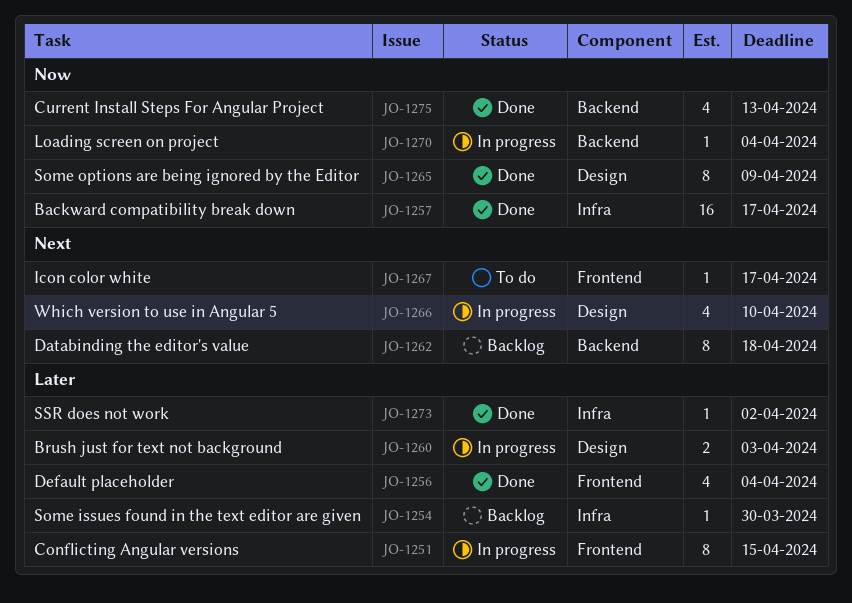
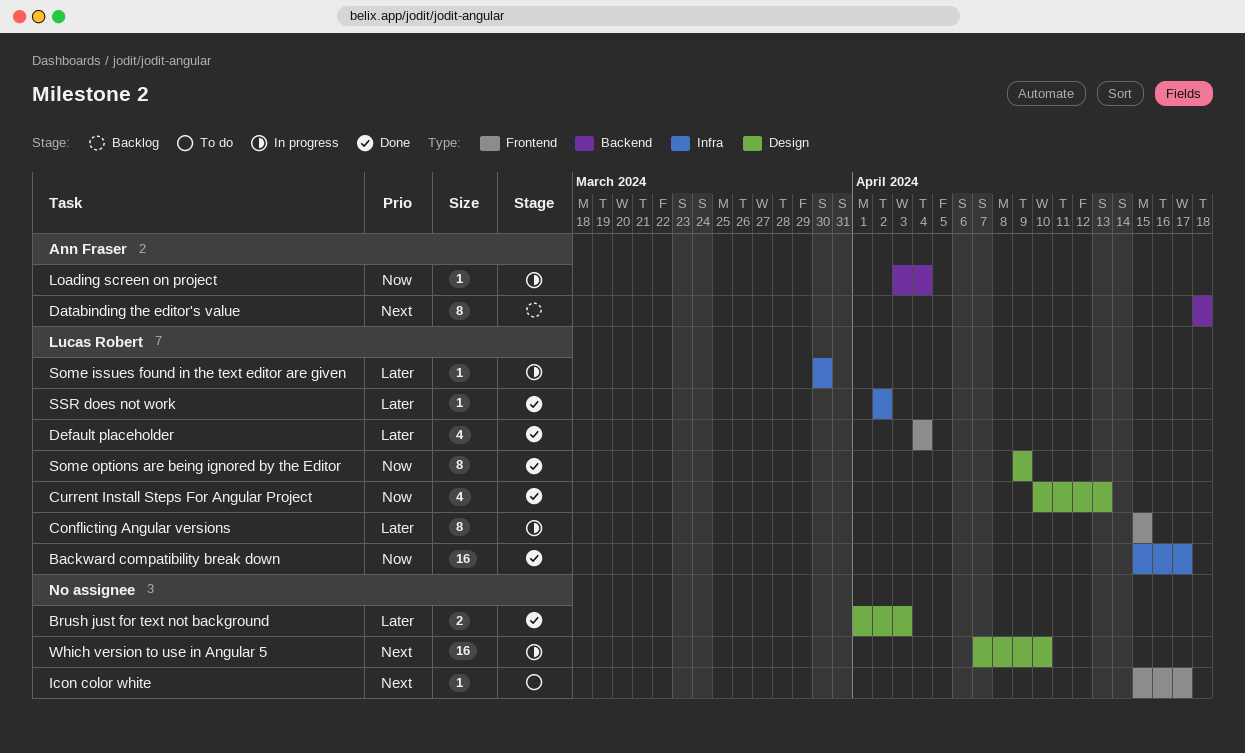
Brush just for text not background, status: In progress -> Done
Current Install Steps For Angular Project, label: Backend -> Design
Some issues found in the text editor are given, status: Backlog -> In progress
Which version to use in Angular 5, estimate: 4 -> 16

